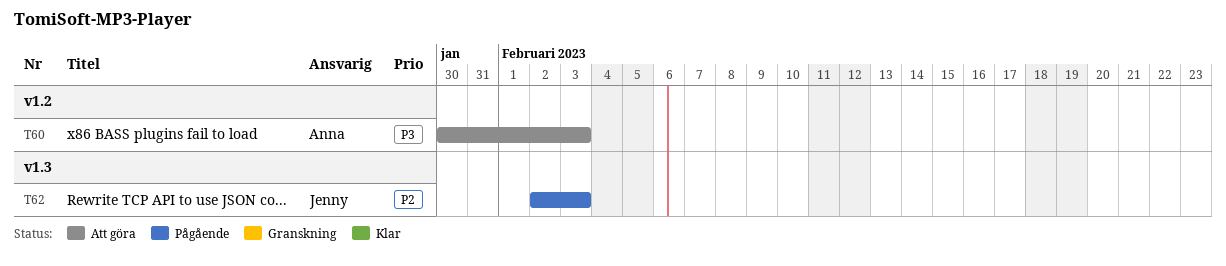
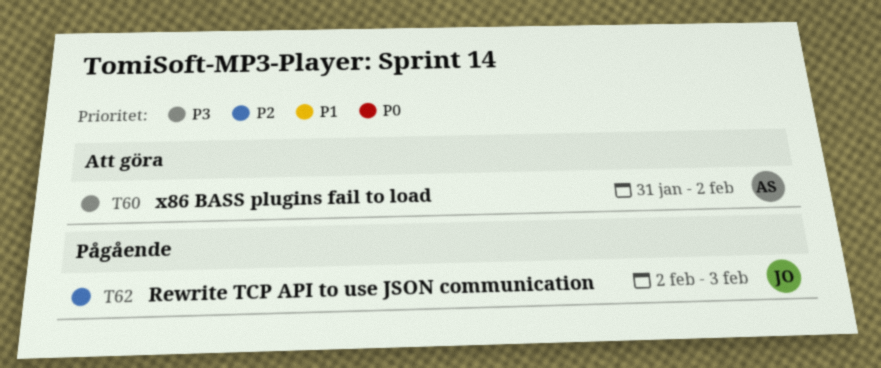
T60, start: Jan 30 -> Jan 31
T60, due: Feb 3 -> Feb 2

